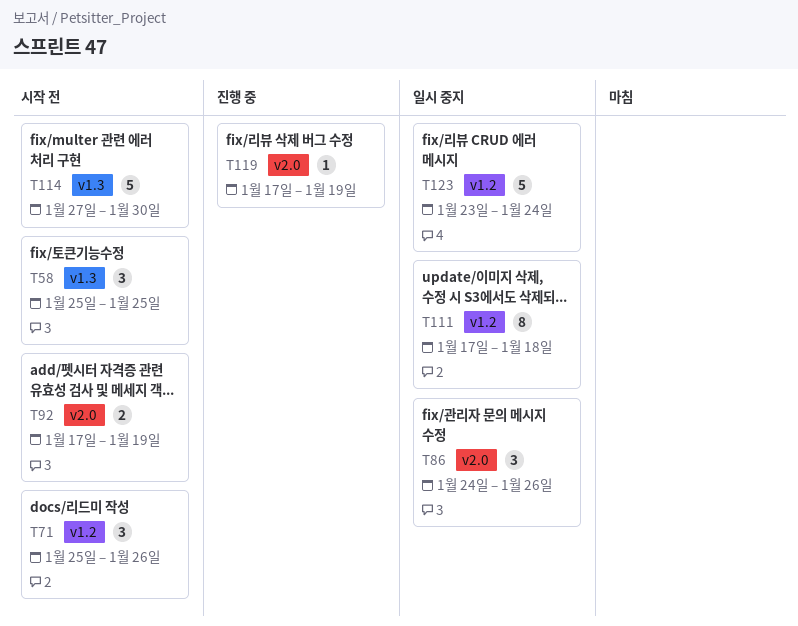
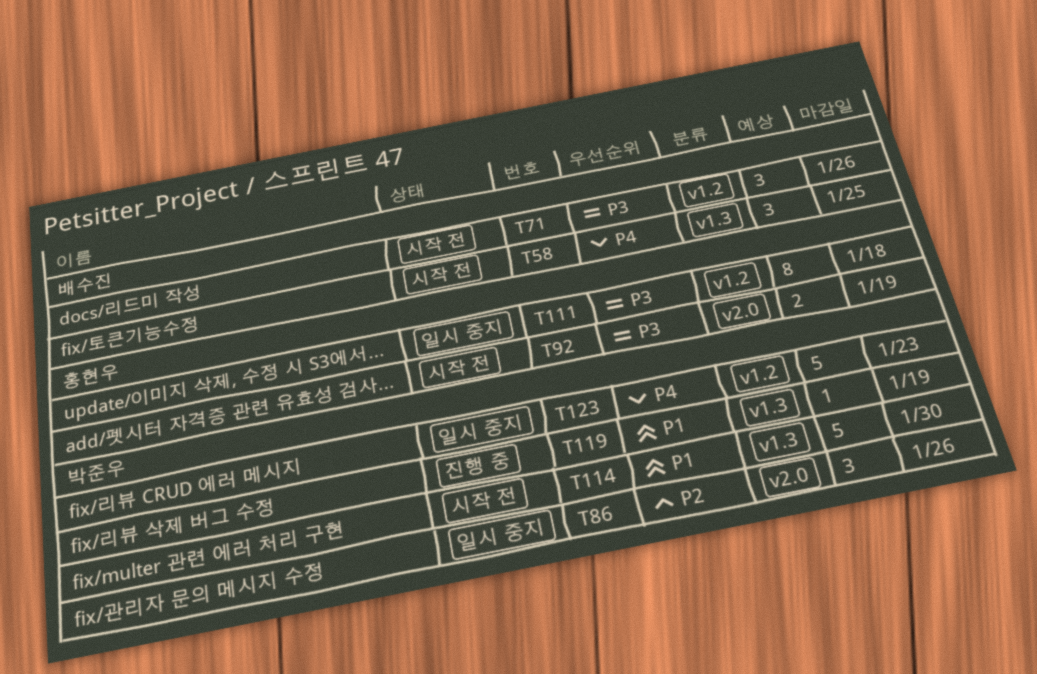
T119, label: v2.0 -> v1.3
T123, due: Jan 24 -> Jan 23

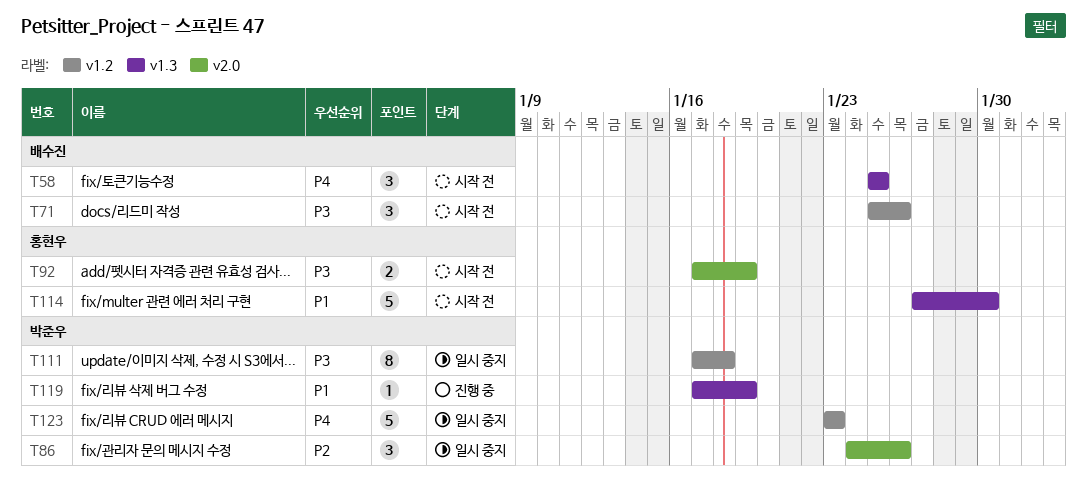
T111, owner: 홍현우 -> 박준우
T114, owner: 박준우 -> 홍현우

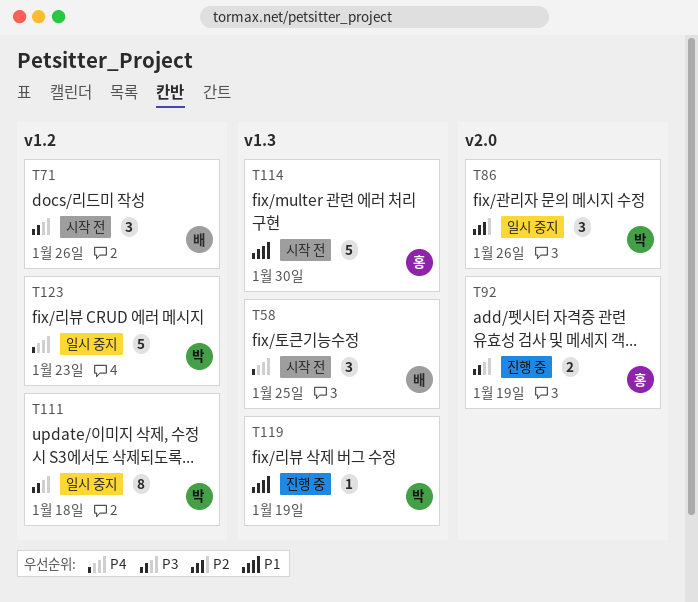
T92, status: 시작 전 -> 진행 중

